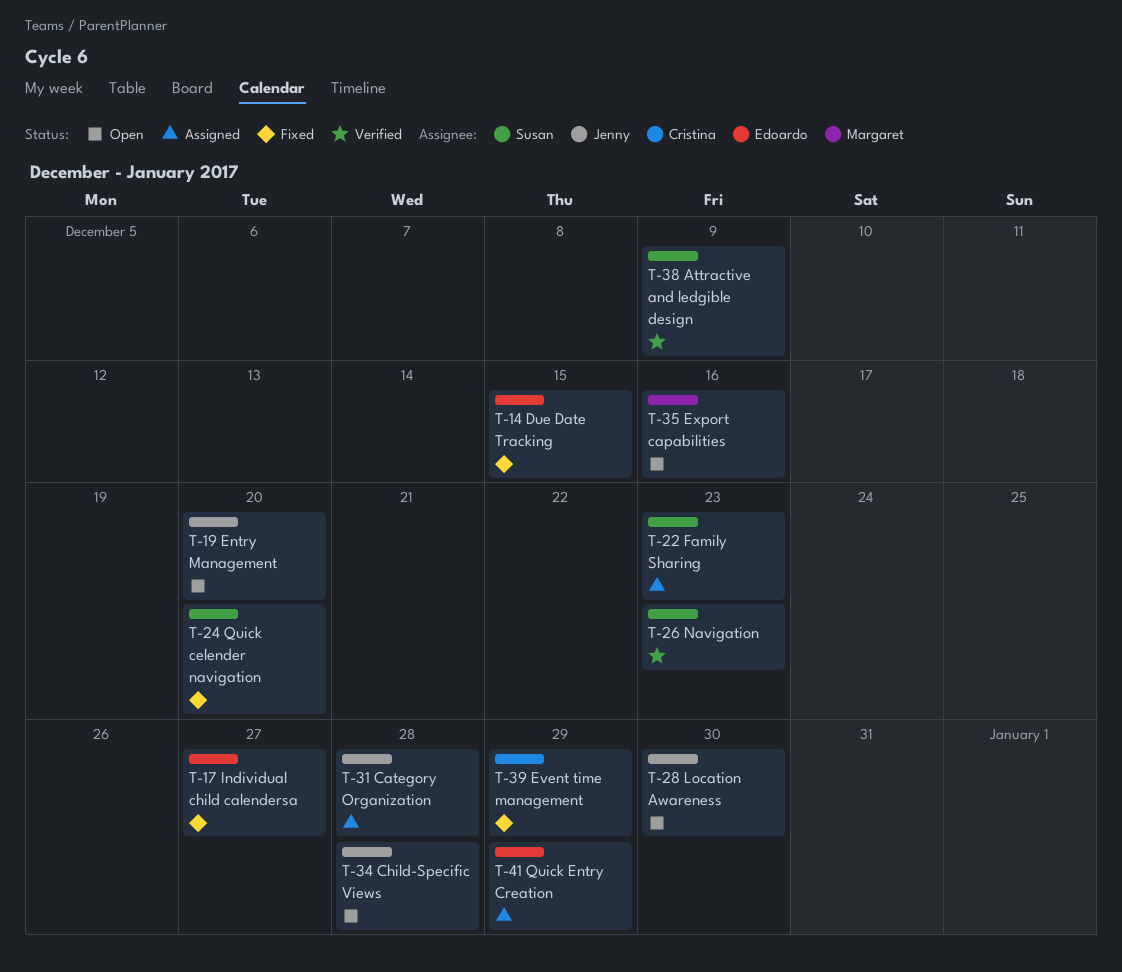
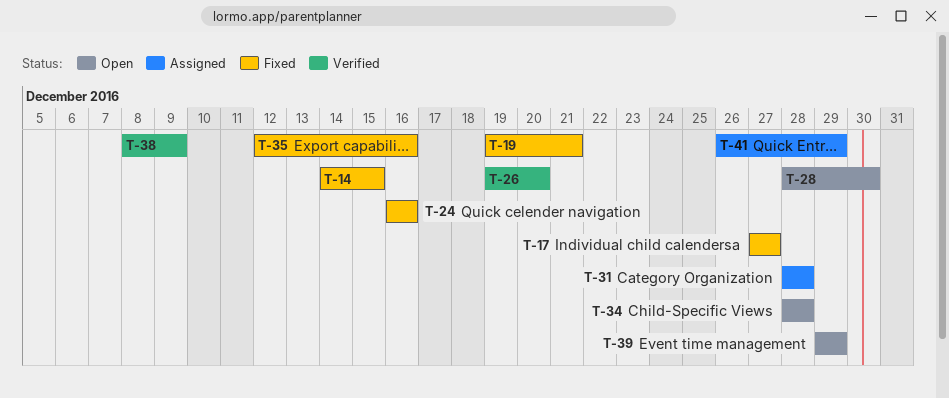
T-19, status: Open -> Fixed
T-19, due: Dec 20 -> Dec 21
T-22: present -> none
T-24, due: Dec 20 -> Dec 16
T-26, due: Dec 23 -> Dec 20
T-35, status: Open -> Fixed
T-39, status: Fixed -> Open

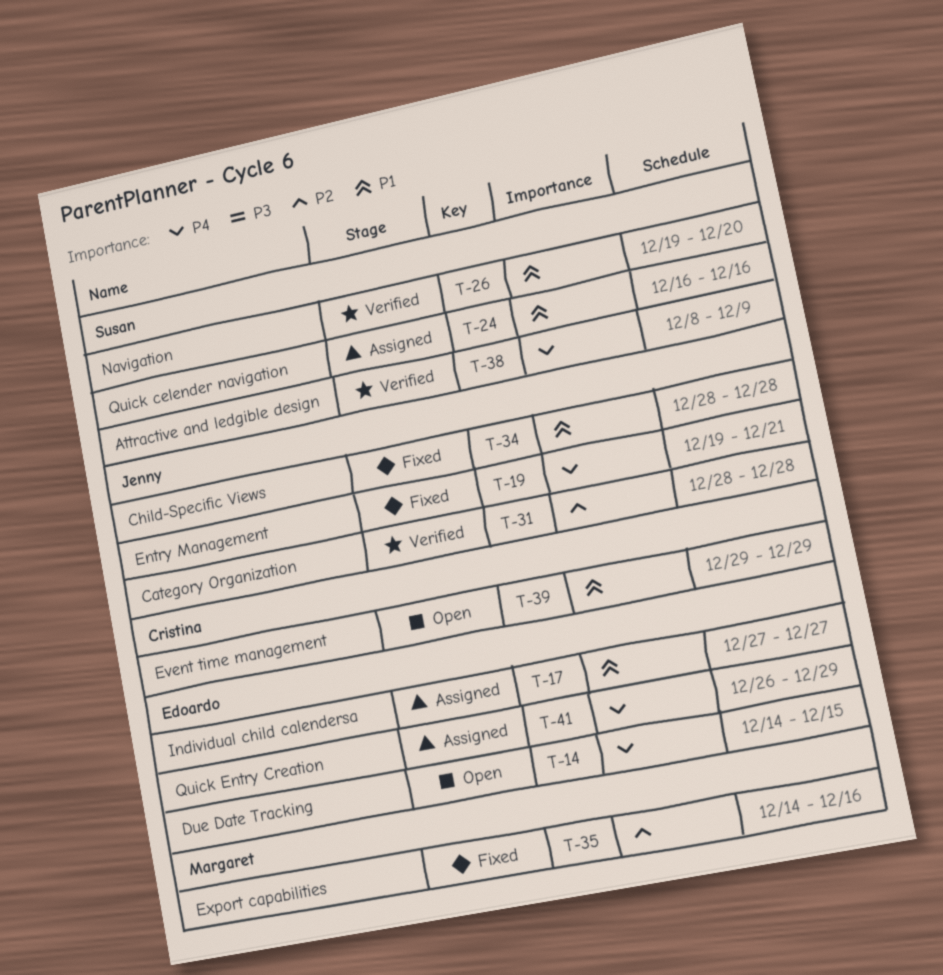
T-14, status: Fixed -> Open
T-17, status: Fixed -> Assigned
T-24, status: Fixed -> Assigned
T-28: present -> none
T-31, status: Assigned -> Verified
T-34, status: Open -> Fixed
T-35, start: Dec 12 -> Dec 14

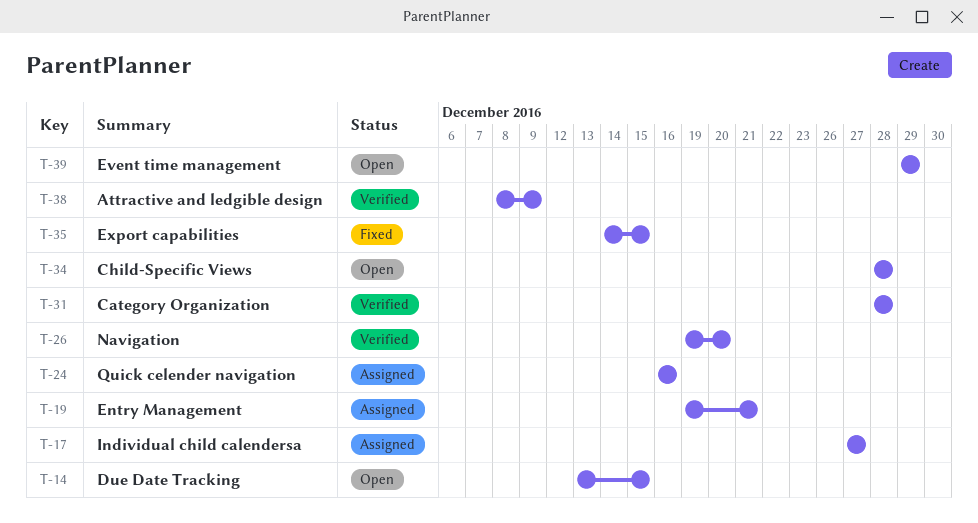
T-14, start: Dec 14 -> Dec 13
T-19, status: Fixed -> Assigned
T-34, status: Fixed -> Open
T-35, due: Dec 16 -> Dec 15
T-41: present -> none

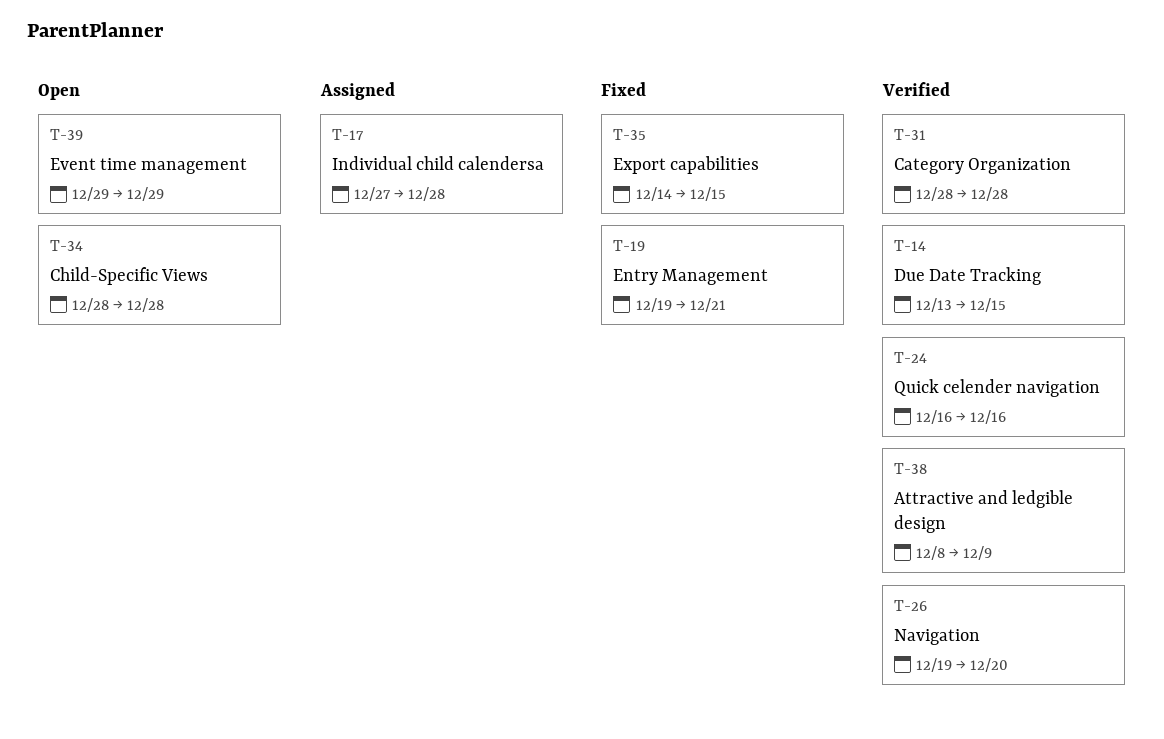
T-14, status: Open -> Verified
T-17, due: Dec 27 -> Dec 28
T-19, status: Assigned -> Fixed
T-24, status: Assigned -> Verified

